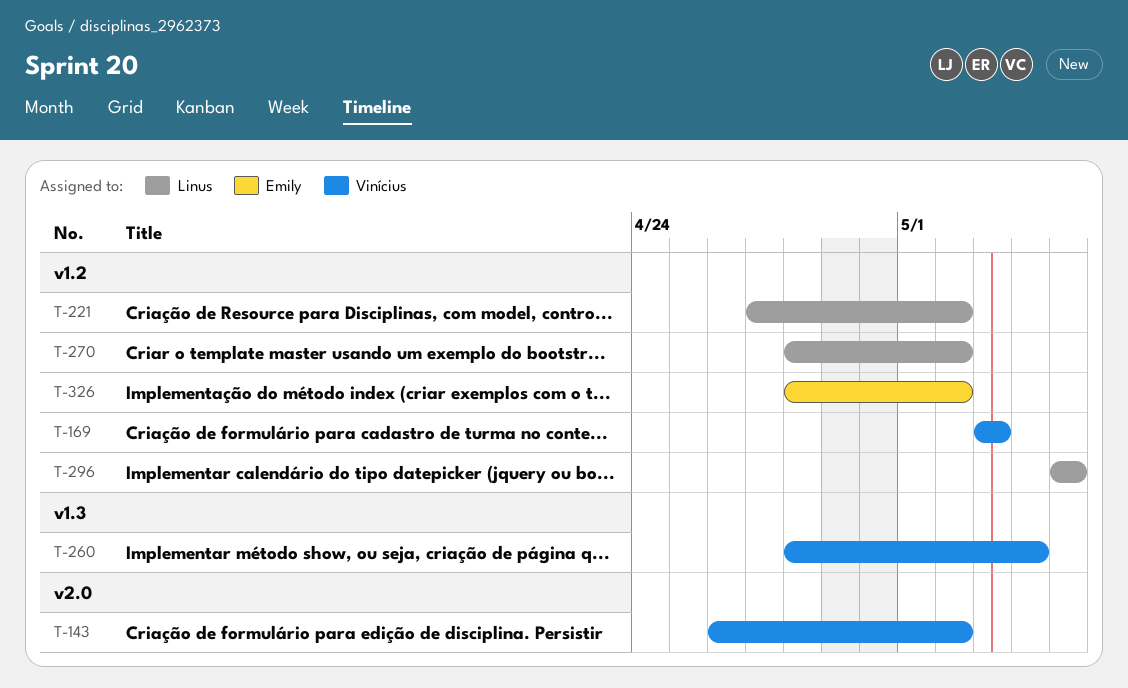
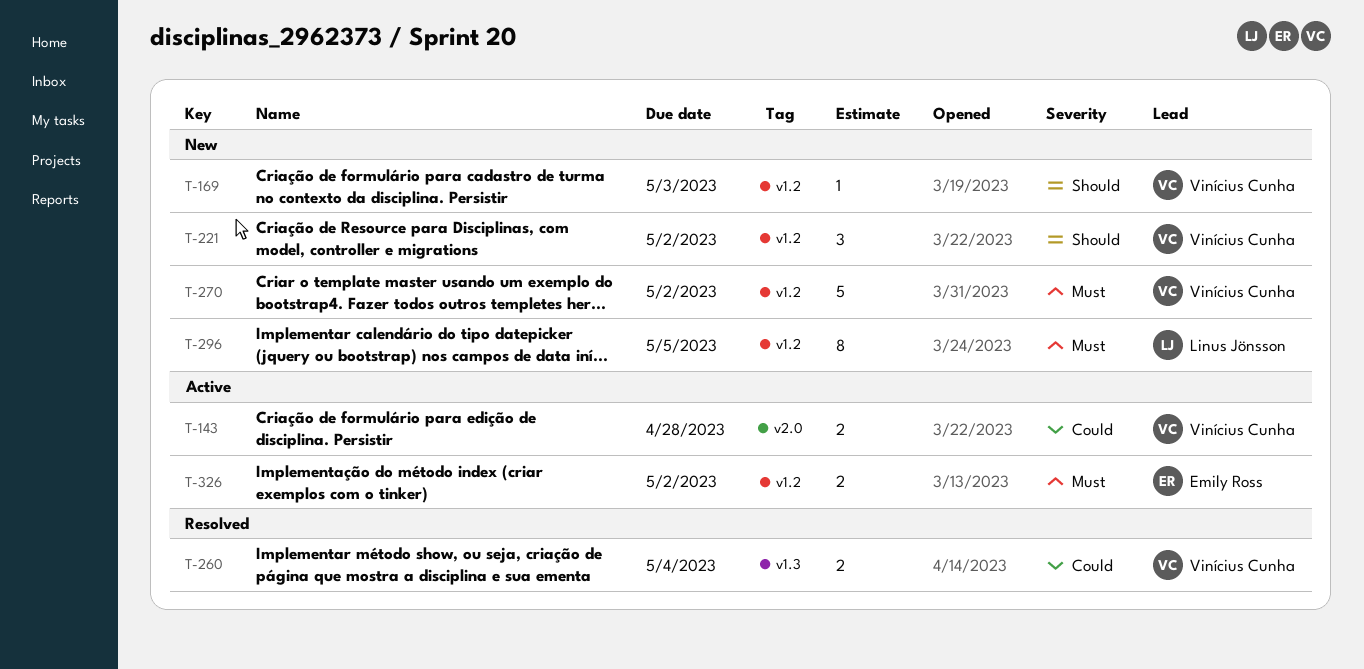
T-143, due: May 2 -> Apr 28
T-221, owner: Linus Jönsson -> Vinícius Cunha
T-270, owner: Linus Jönsson -> Vinícius Cunha

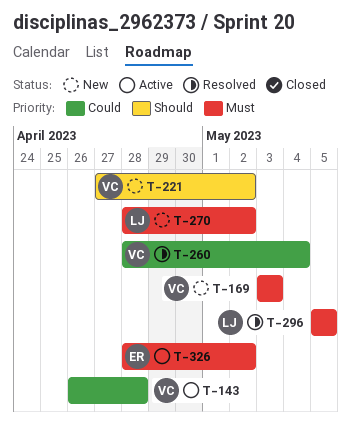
T-169, priority: Should -> Must
T-270, owner: Vinícius Cunha -> Linus Jönsson
T-296, status: New -> Resolved

